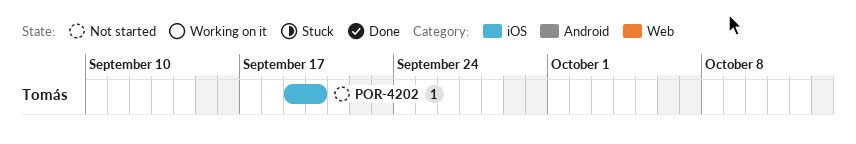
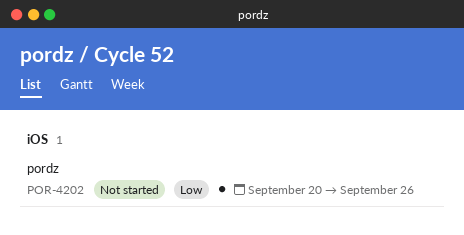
POR-4202, start: Sep 19 -> Sep 20
POR-4202, due: Sep 20 -> Sep 26

